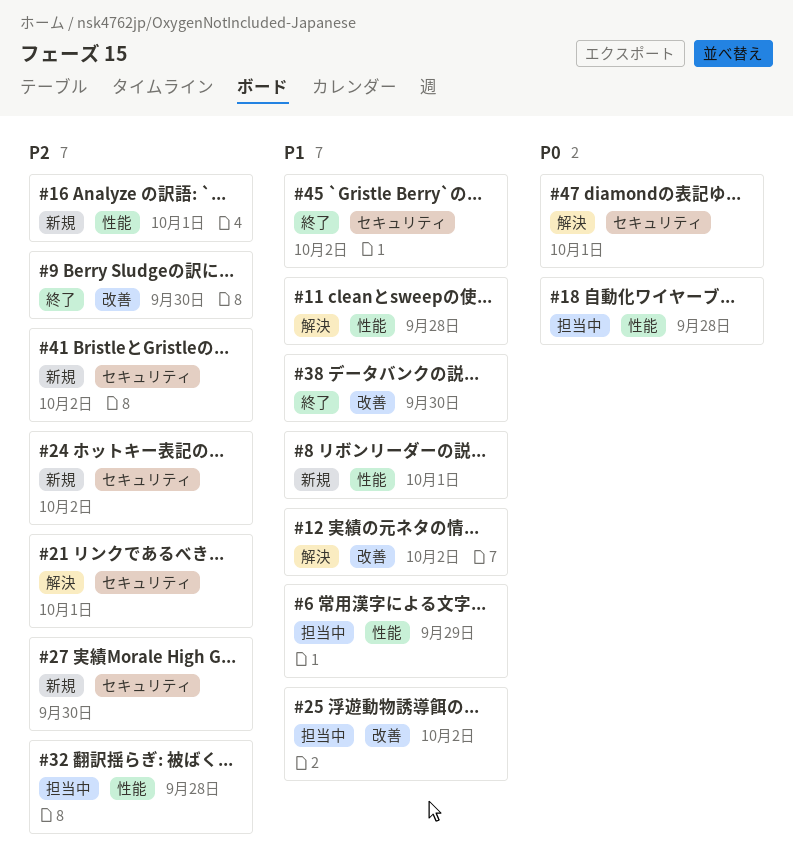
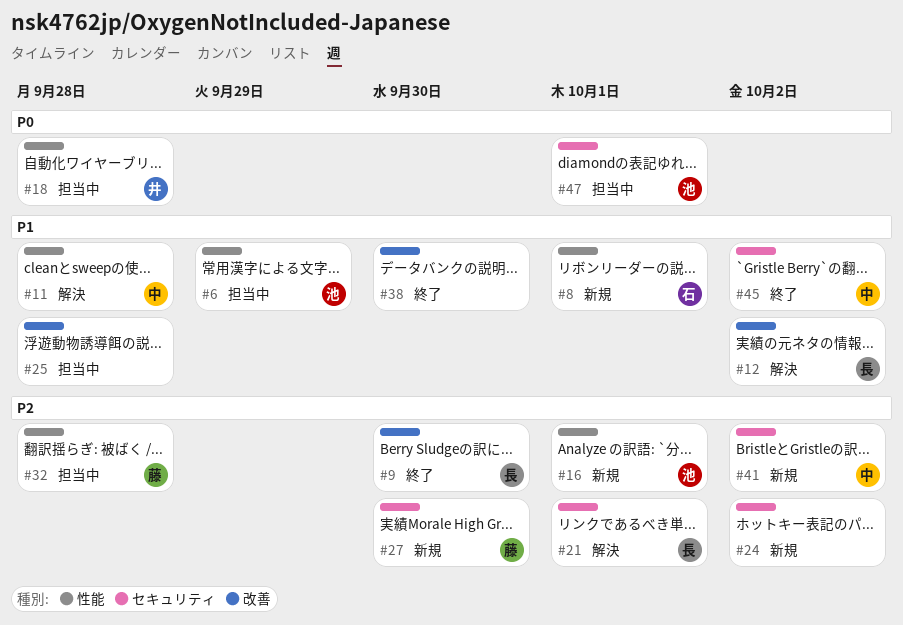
#25, due: Oct 2 -> Sep 28
#47, status: 解決 -> 担当中

